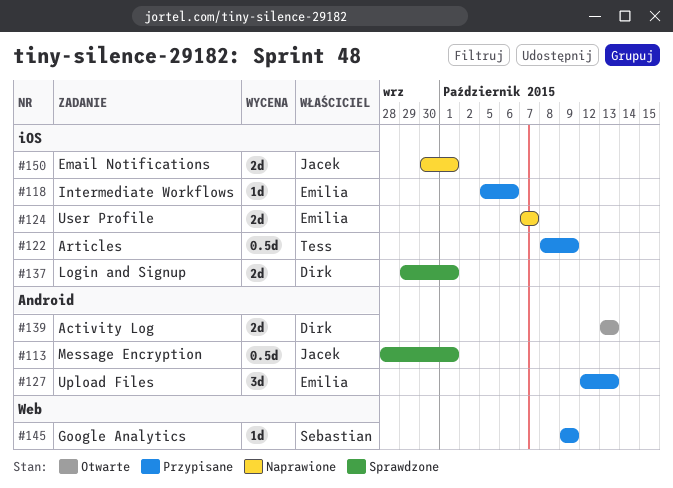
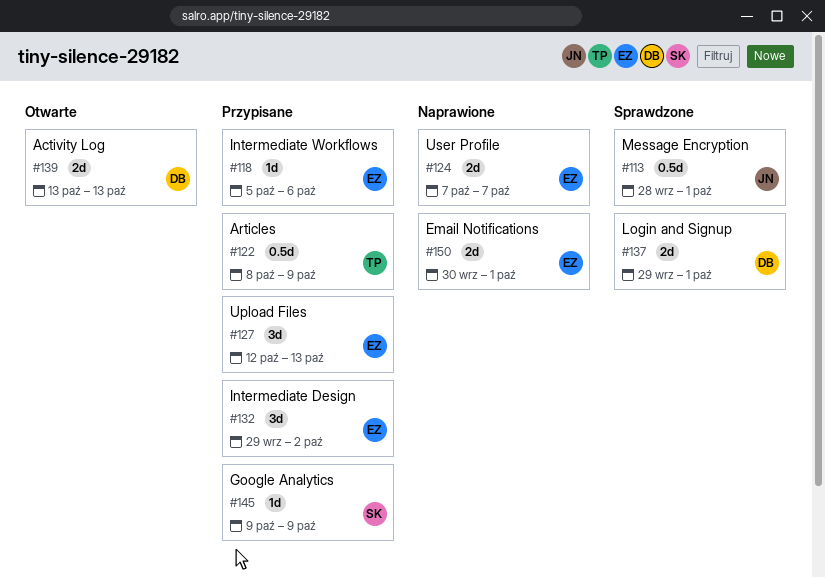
#132: none -> present
#150, owner: Jacek -> Emilia

